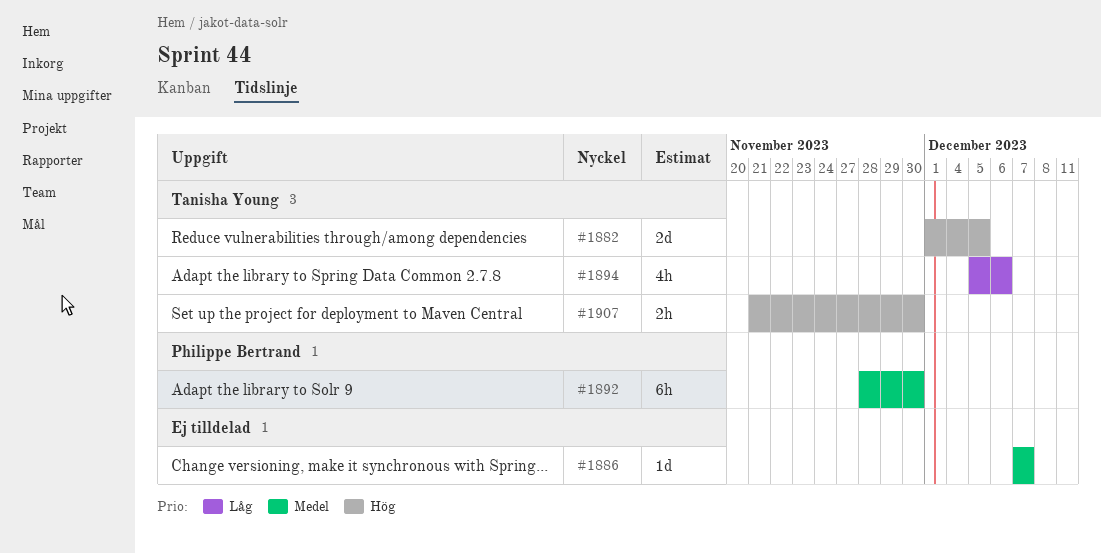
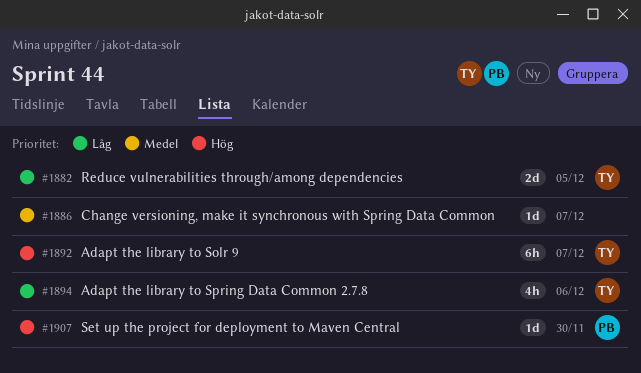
#1882, priority: Hög -> Låg
#1892, owner: Philippe Bertrand -> Tanisha Young
#1892, priority: Medel -> Hög
#1892, due: Nov 30 -> Dec 7
#1907, owner: Tanisha Young -> Philippe Bertrand
#1907, estimate: 2h -> 1d

